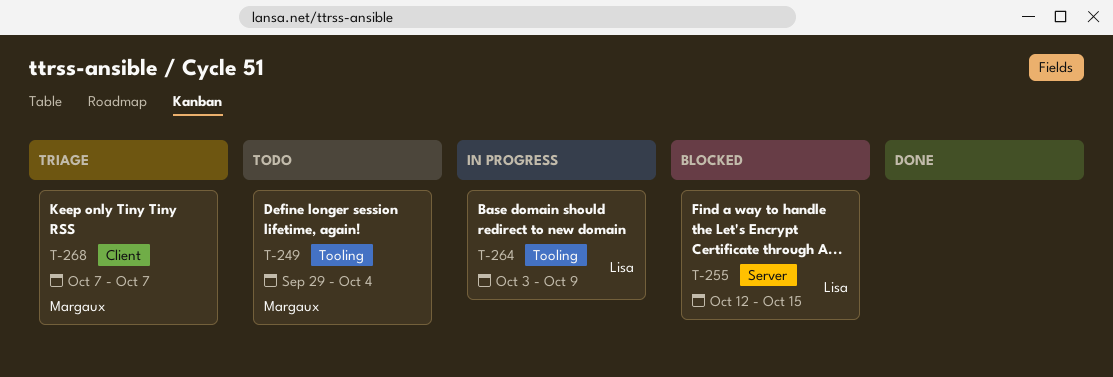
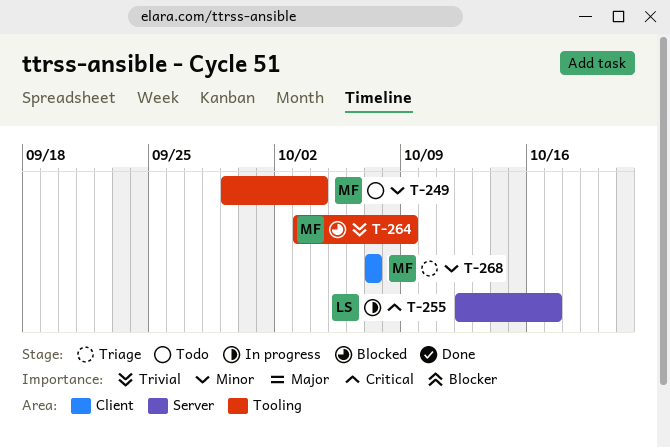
T-255, status: Blocked -> In progress
T-255, due: Oct 15 -> Oct 17
T-264, status: In progress -> Blocked
T-264, owner: Lisa -> Margaux

